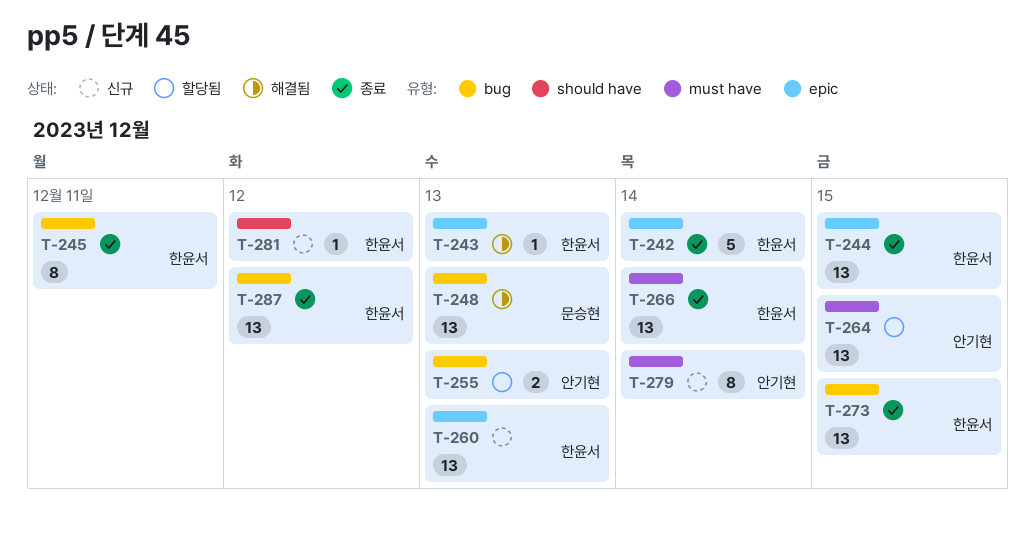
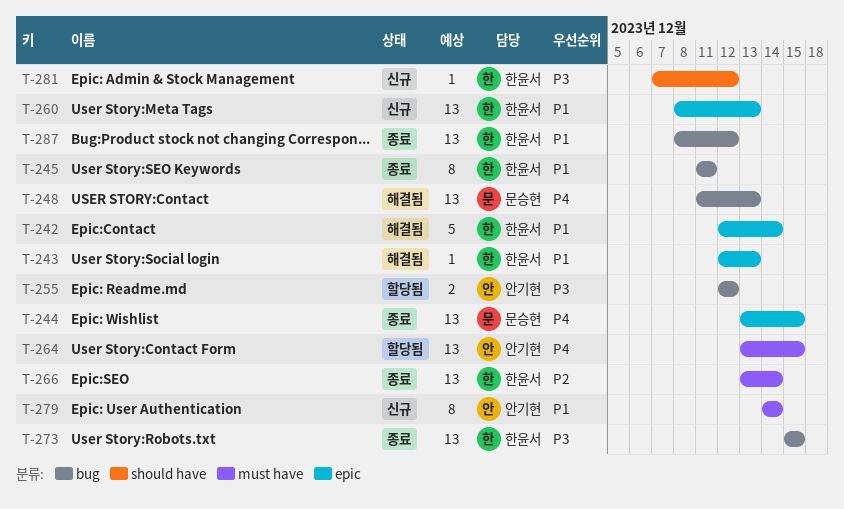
T-242, status: 종료 -> 해결됨
T-244, owner: 한윤서 -> 문승현
T-255, due: Dec 13 -> Dec 12

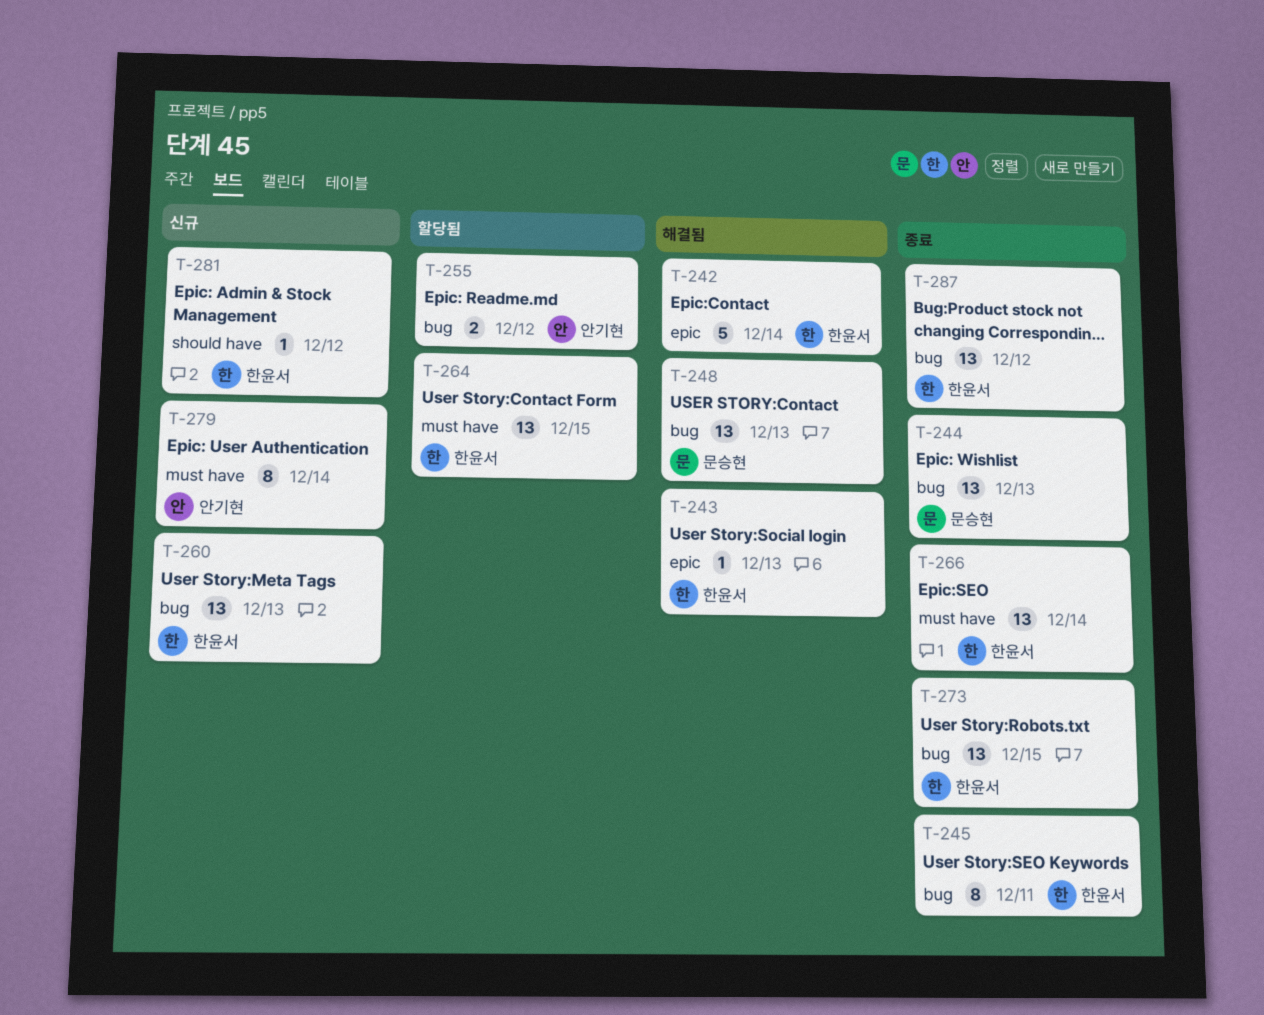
T-244, label: epic -> bug
T-244, due: Dec 15 -> Dec 13
T-260, label: epic -> bug
T-264, owner: 안기현 -> 한윤서

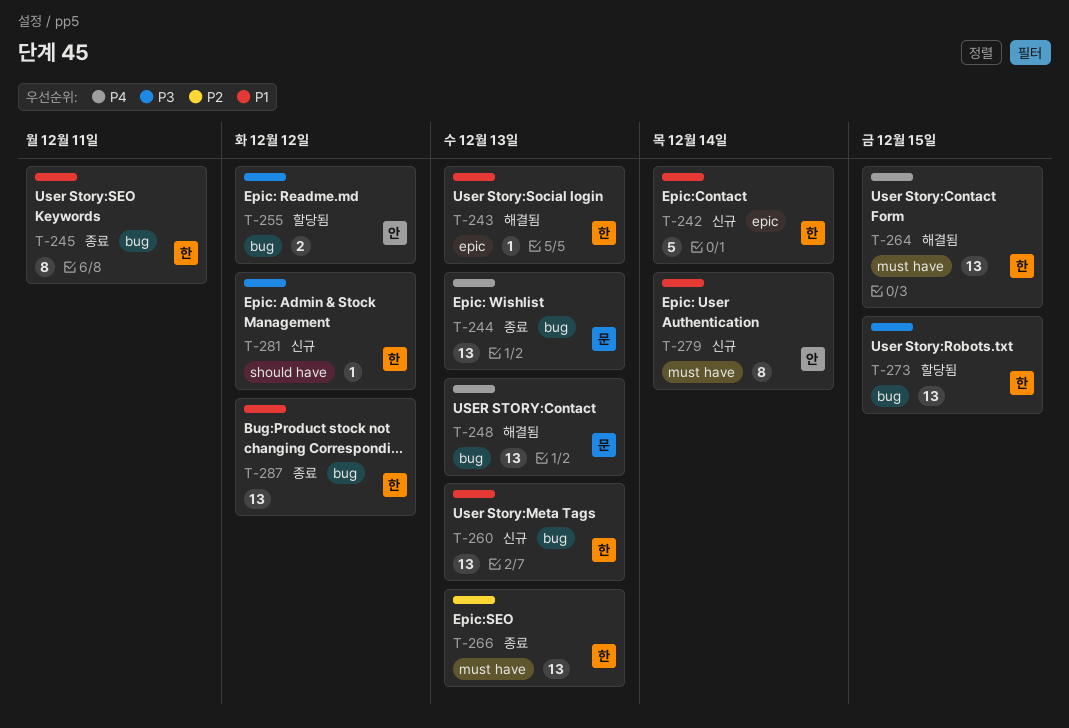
T-242, status: 해결됨 -> 신규
T-264, status: 할당됨 -> 해결됨
T-266, due: Dec 14 -> Dec 13
T-273, status: 종료 -> 할당됨

